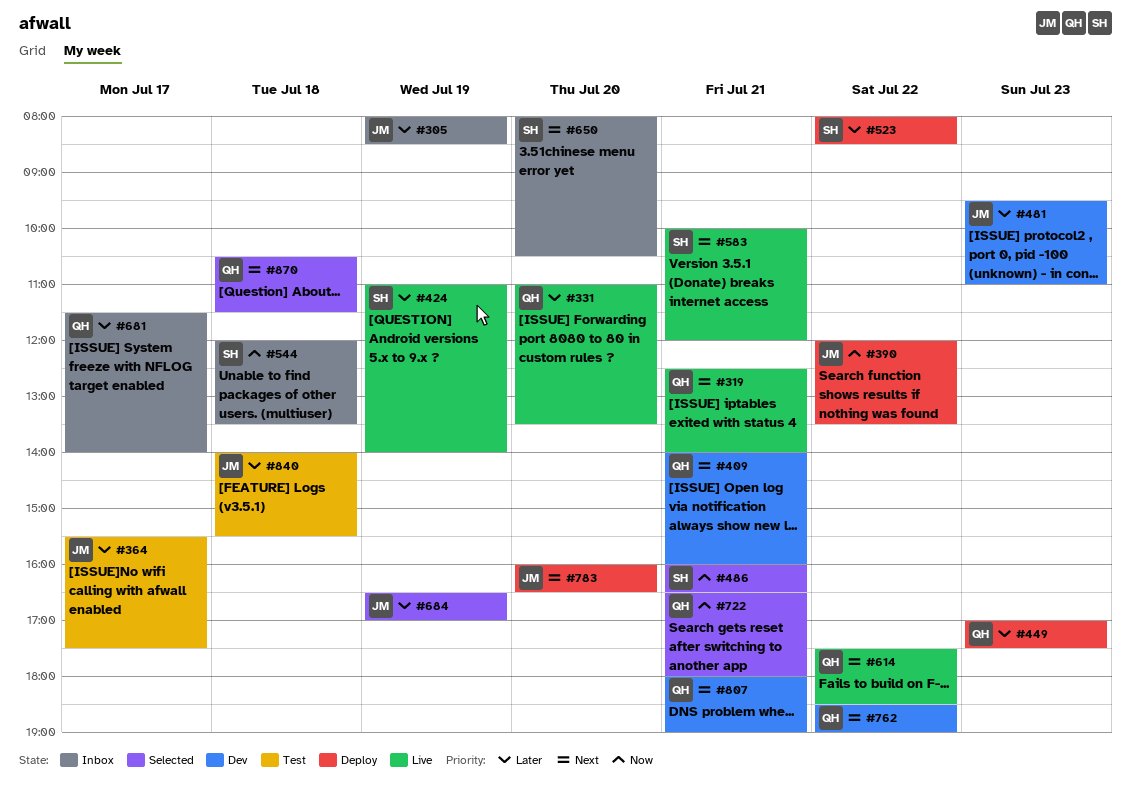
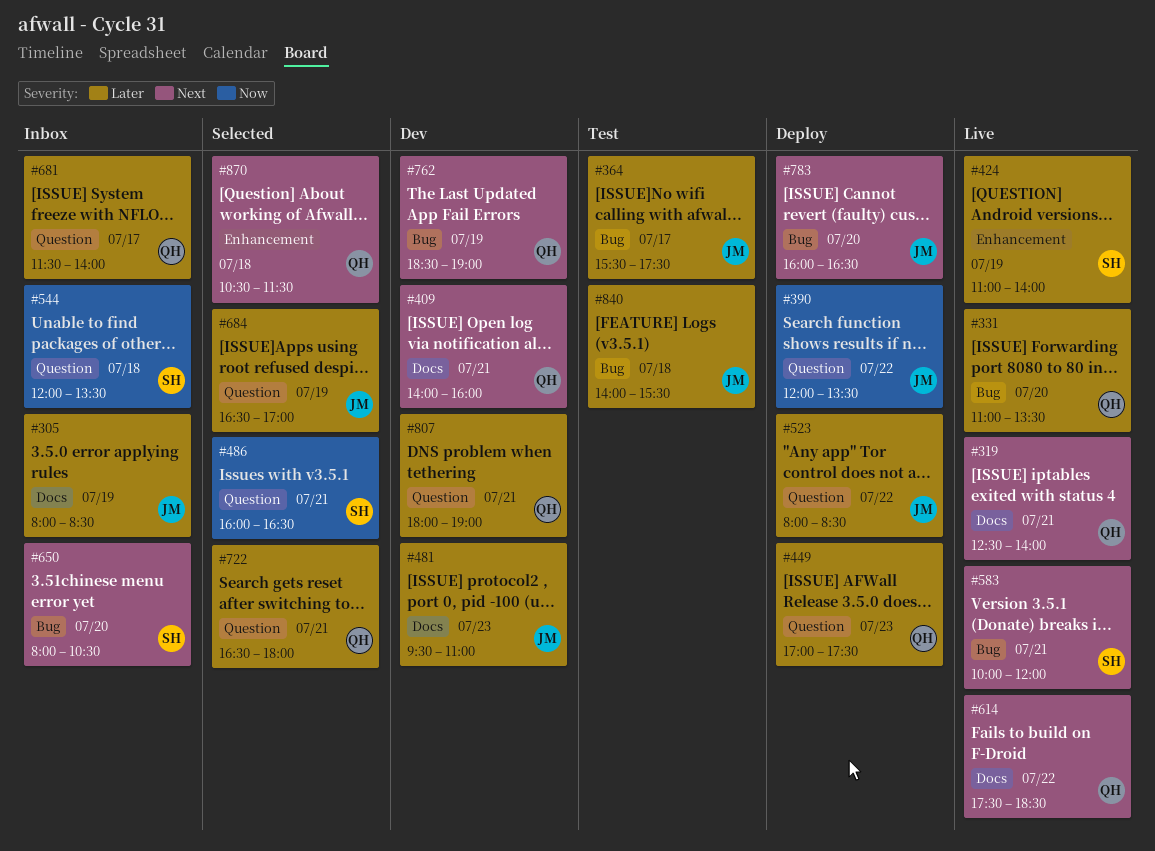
#523, owner: SH -> JM
#722, priority: Now -> Later
#762, day: Jul 22 -> Jul 19
#807, priority: Next -> Later

